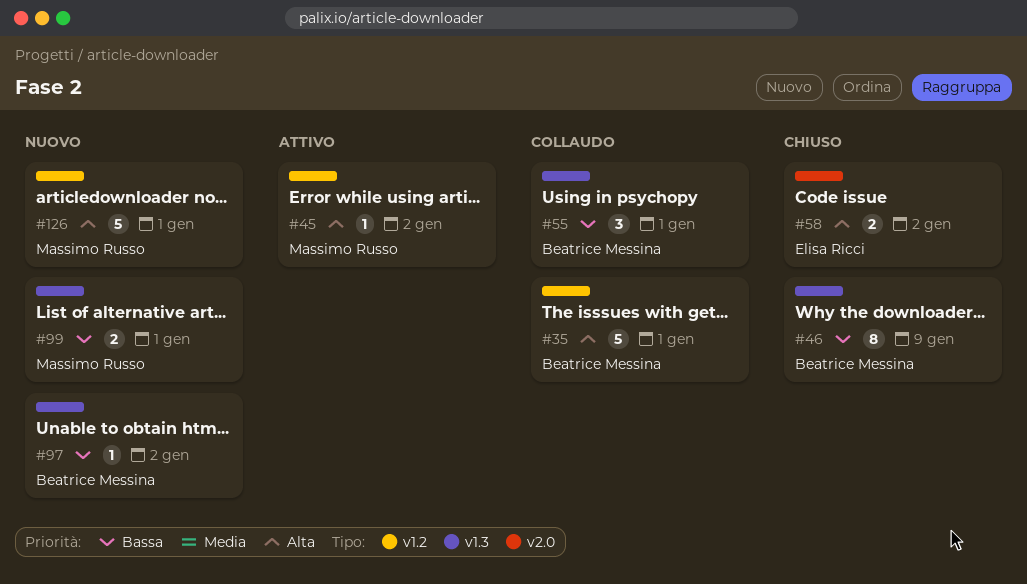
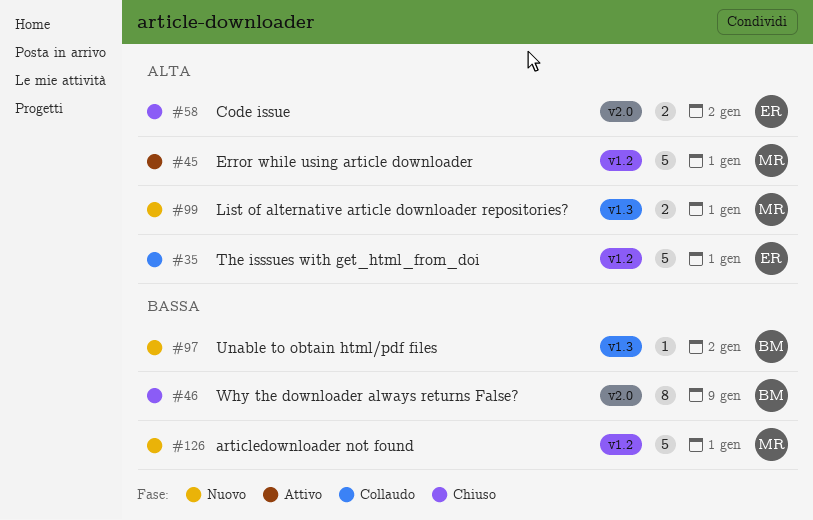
#35, owner: Beatrice Messina -> Elisa Ricci
#45, estimate: 1 -> 5
#45, due: Jan 2 -> Jan 1
#46, label: v1.3 -> v2.0
#55: present -> none
#99, priority: Bassa -> Alta
#126, priority: Alta -> Bassa

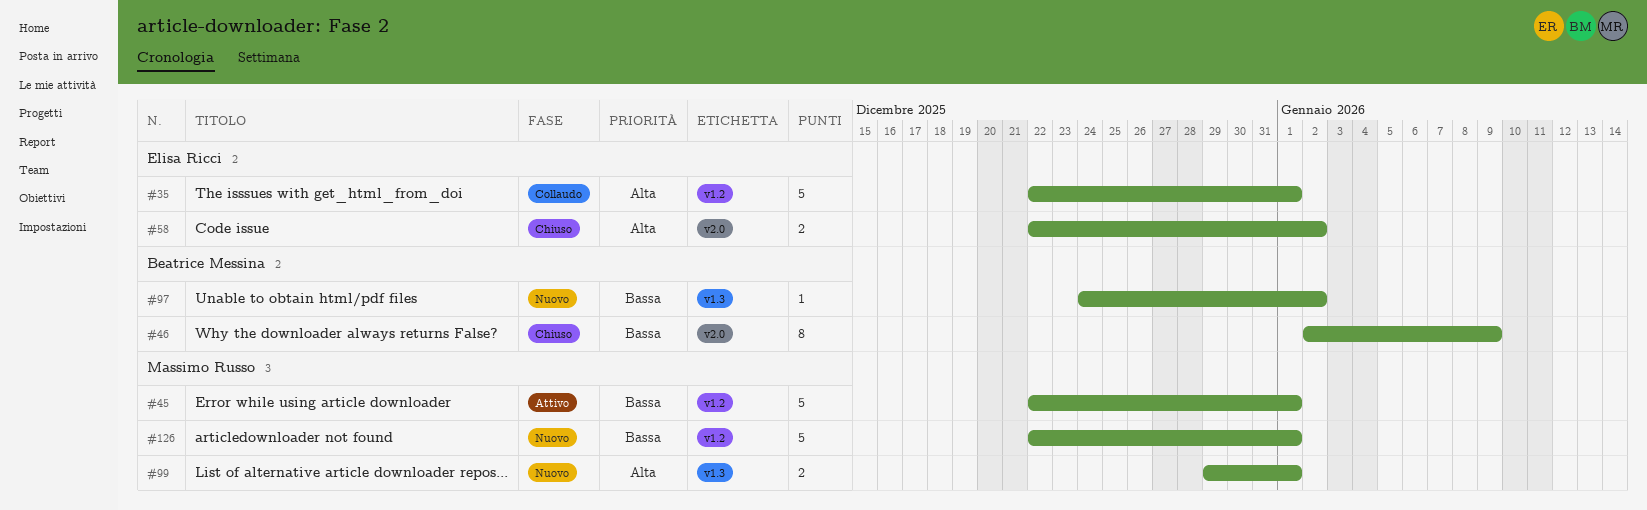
#45, priority: Alta -> Bassa

